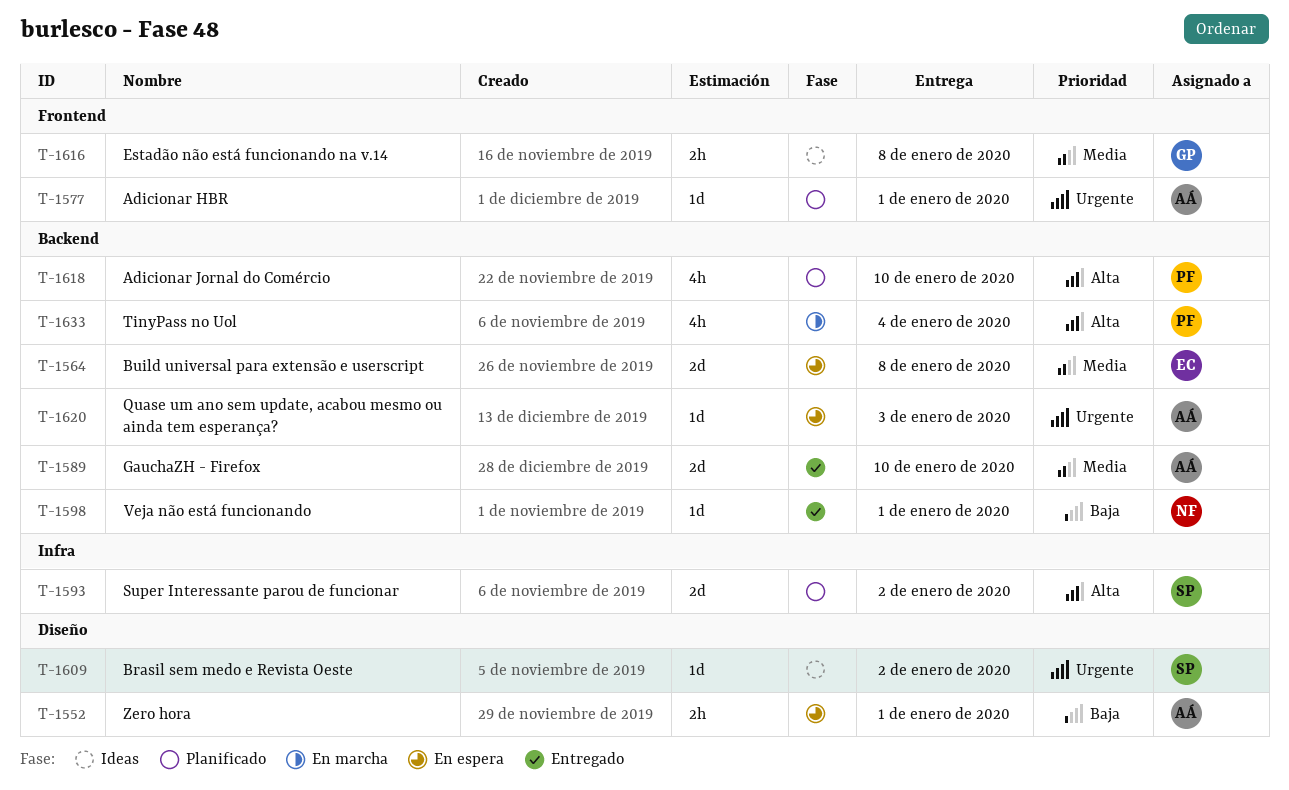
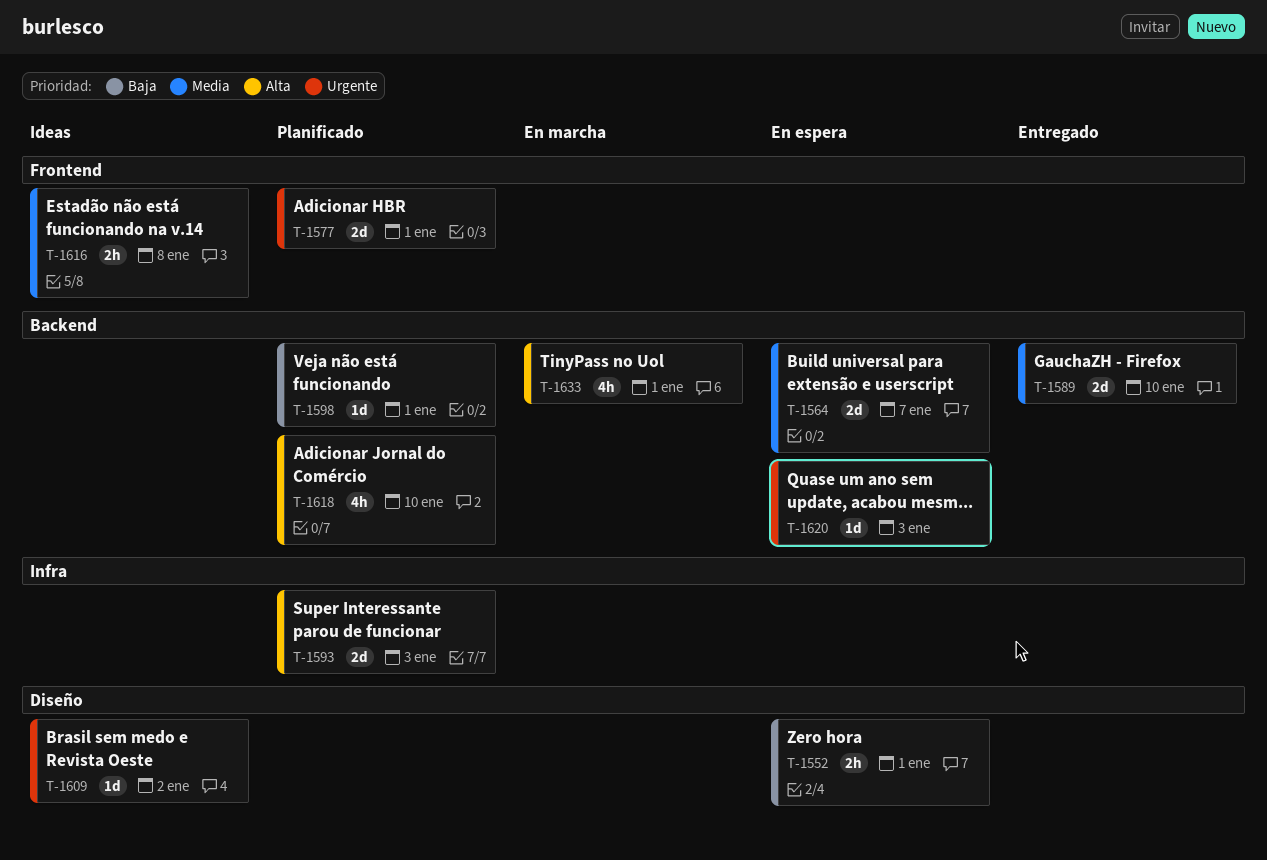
T-1564, due: Jan 8 -> Jan 7
T-1577, estimate: 1d -> 2d
T-1593, due: Jan 2 -> Jan 3
T-1598, status: Entregado -> Planificado
T-1633, due: Jan 4 -> Jan 1

